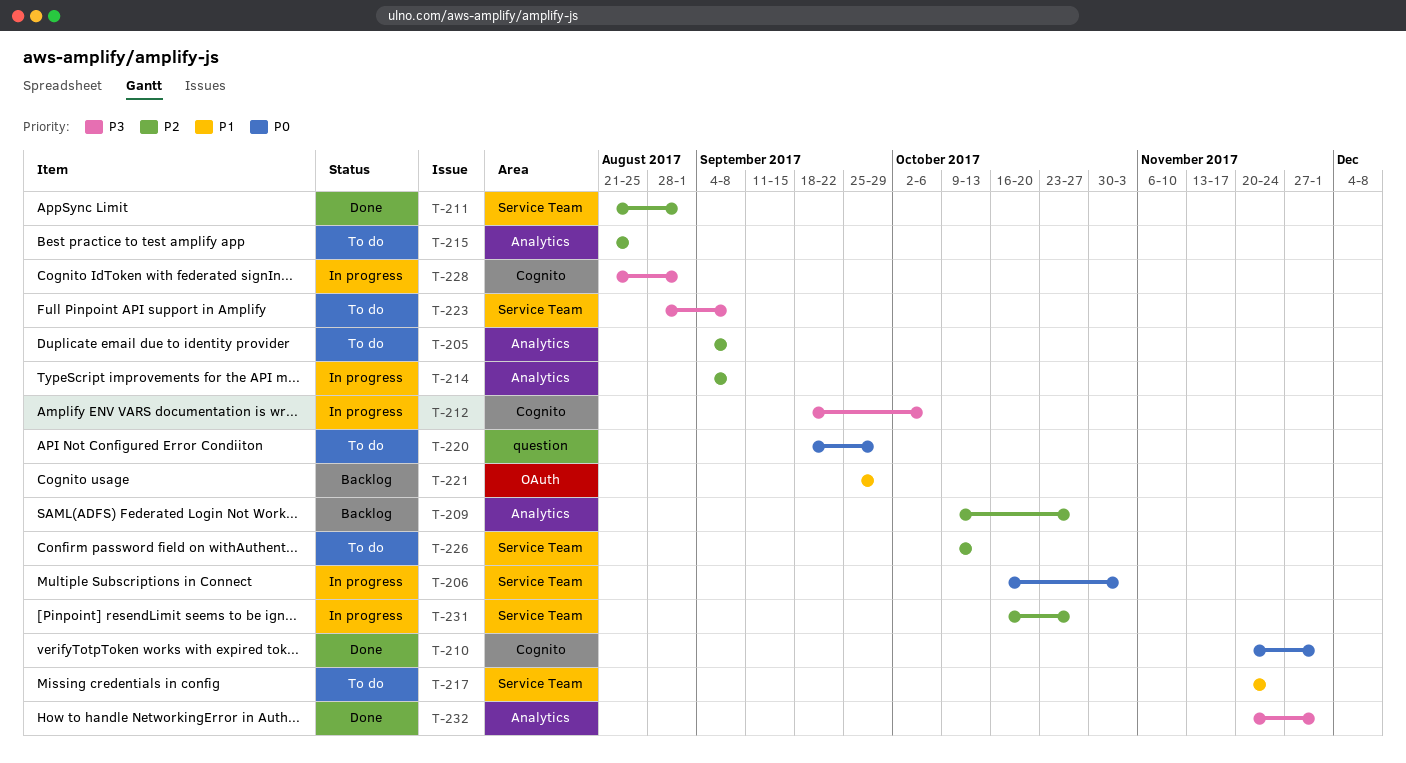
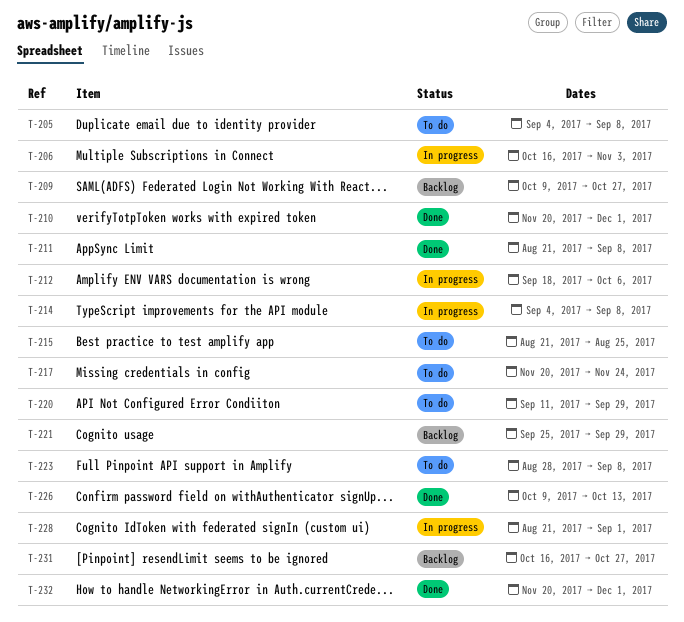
T-211, due: Sep 1 -> Sep 8
T-220, start: Sep 18 -> Sep 11
T-226, status: To do -> Done
T-231, status: In progress -> Backlog

